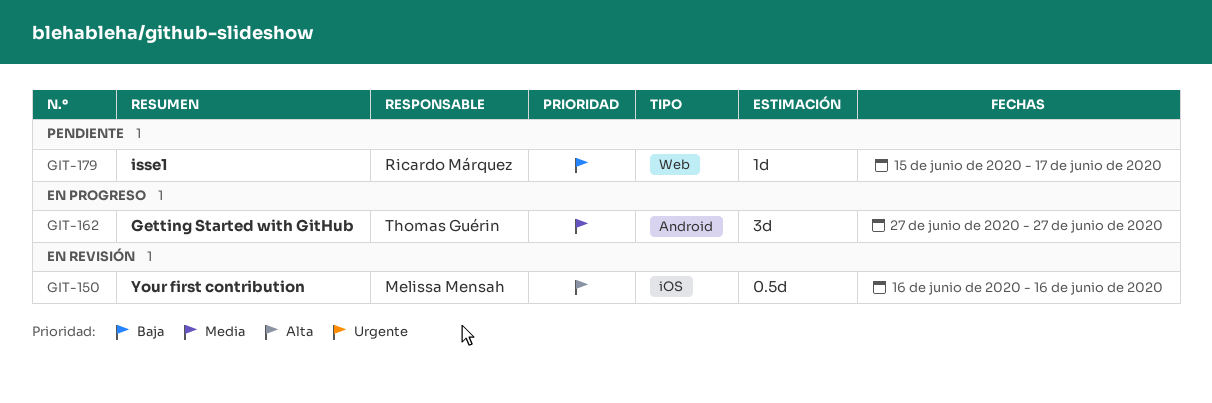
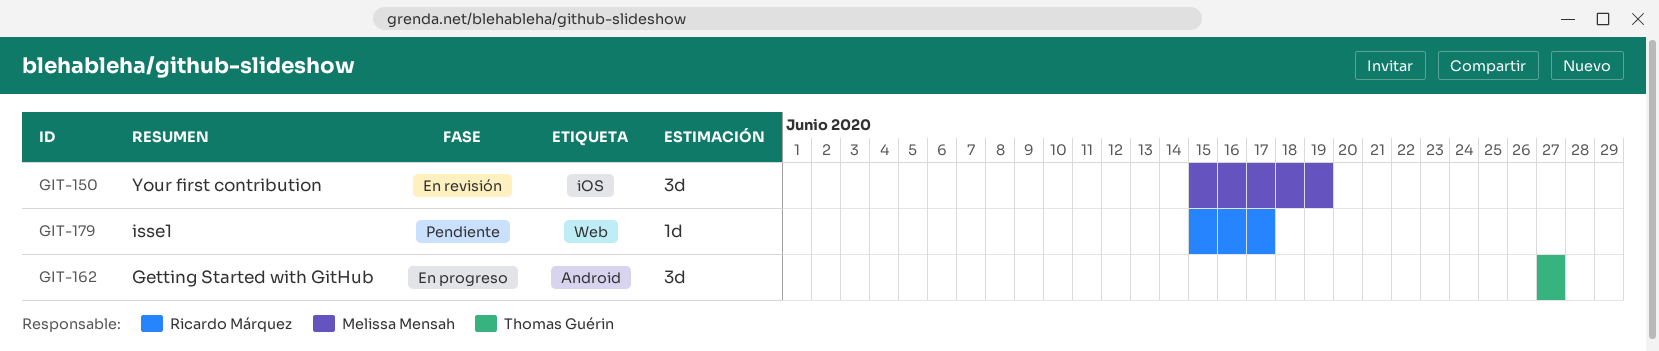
GIT-150, estimate: 0.5d -> 3d
GIT-150, start: Jun 16 -> Jun 15
GIT-150, due: Jun 16 -> Jun 19

